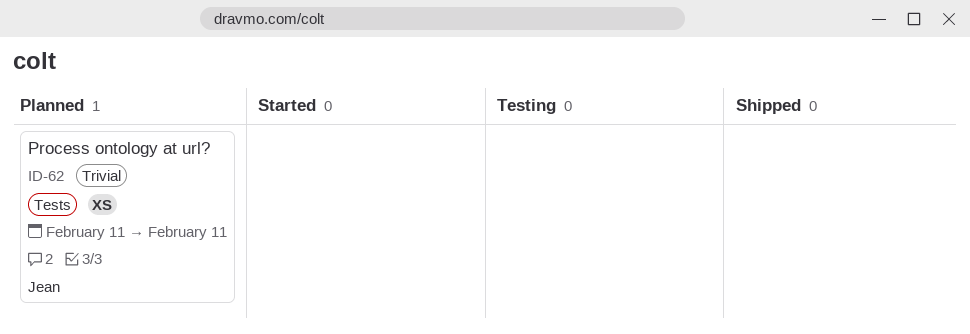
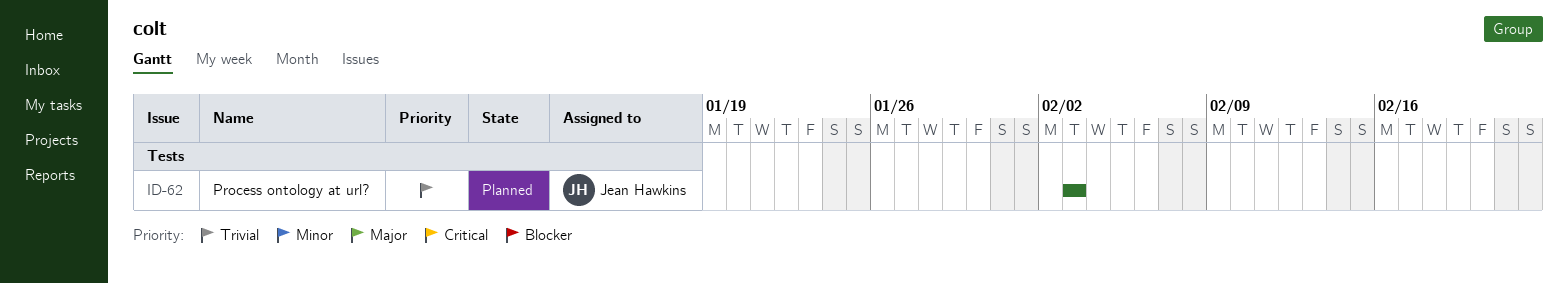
ID-62, start: Feb 11 -> Feb 3
ID-62, due: Feb 11 -> Feb 3

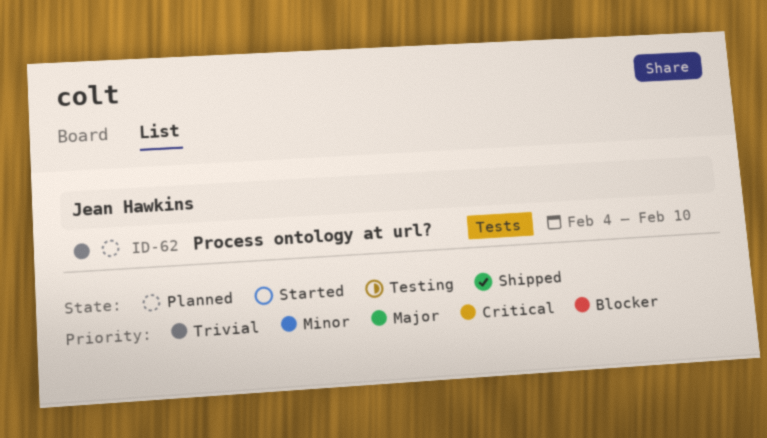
ID-62, start: Feb 3 -> Feb 4
ID-62, due: Feb 3 -> Feb 10

